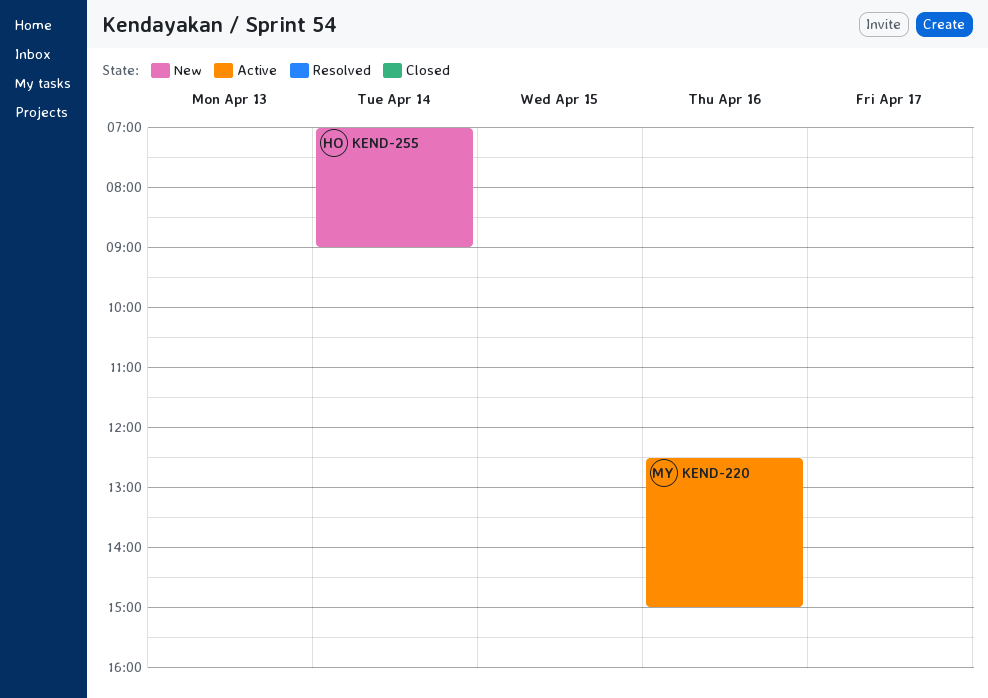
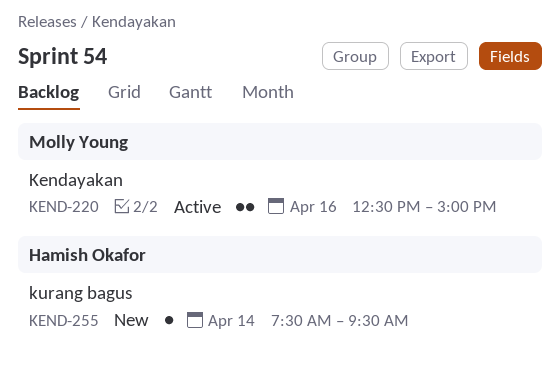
KEND-255, begins: 07:00 -> 07:30
KEND-255, ends: 09:00 -> 09:30

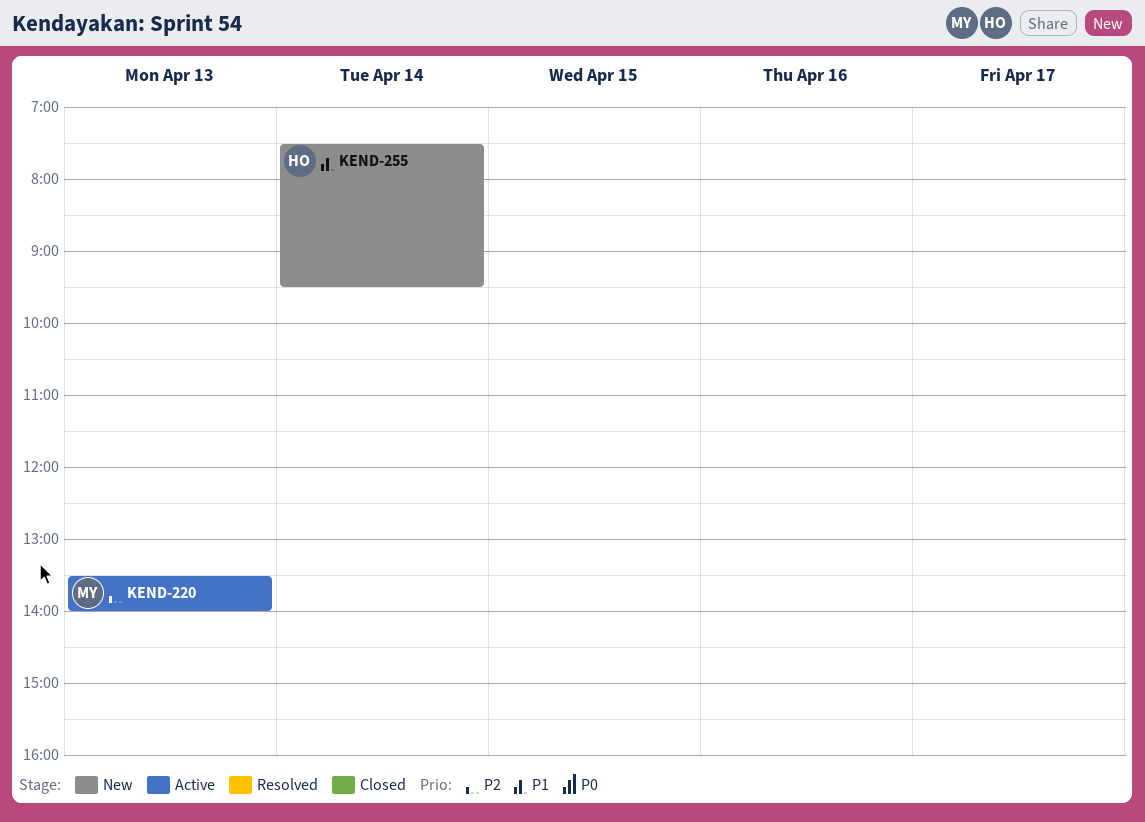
KEND-220, day: Apr 16 -> Apr 13
KEND-220, begins: 12:30 -> 13:30
KEND-220, ends: 15:00 -> 14:00

